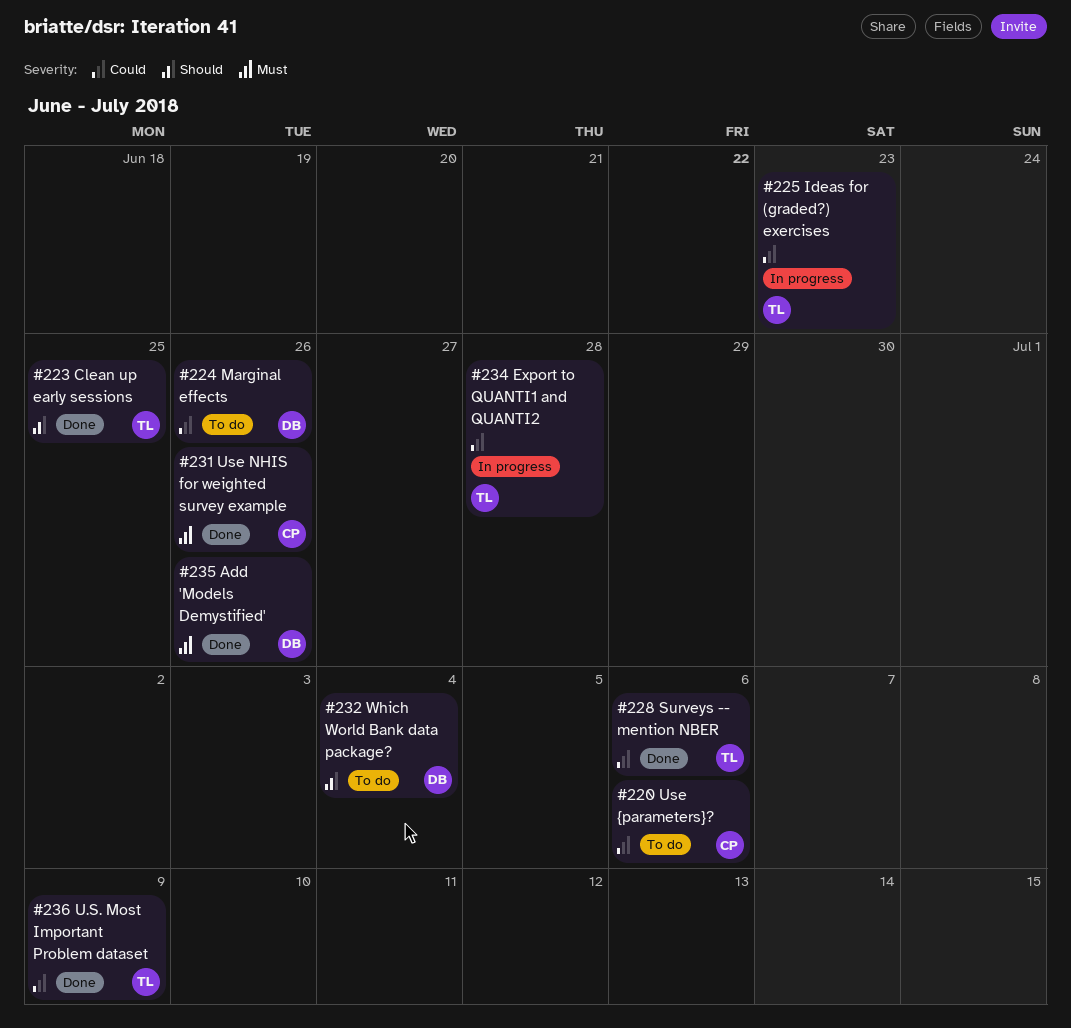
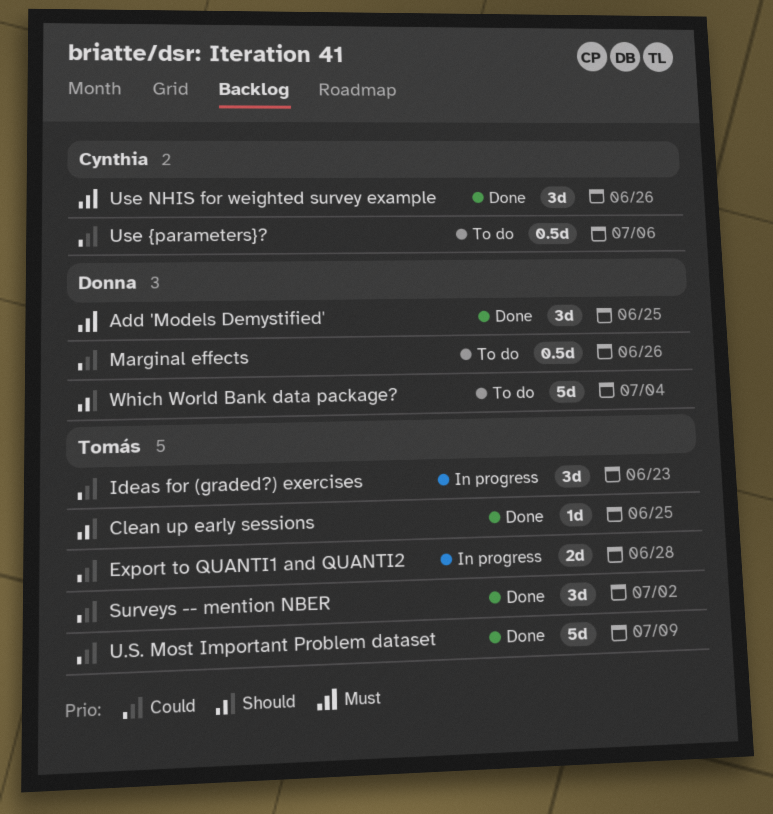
Add 'Models Demystified', due: Jun 26 -> Jun 25
Surveys -- mention NBER, due: Jul 6 -> Jul 2

